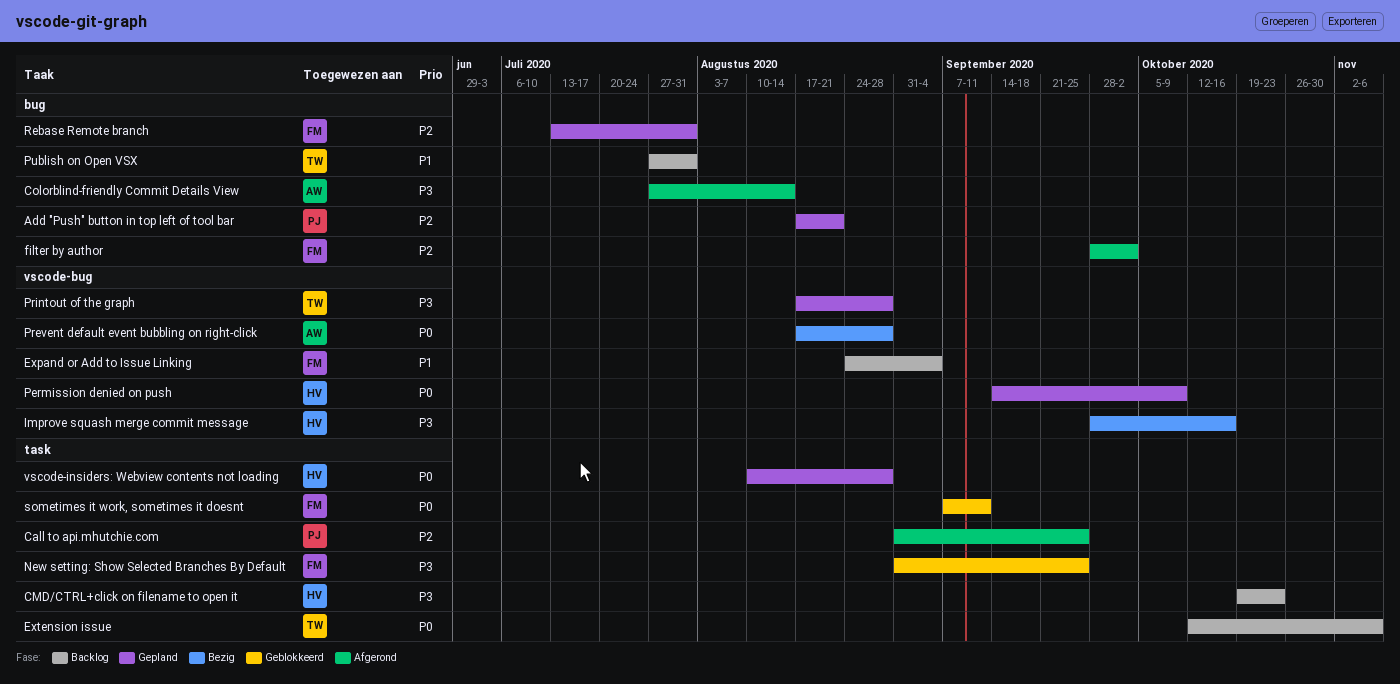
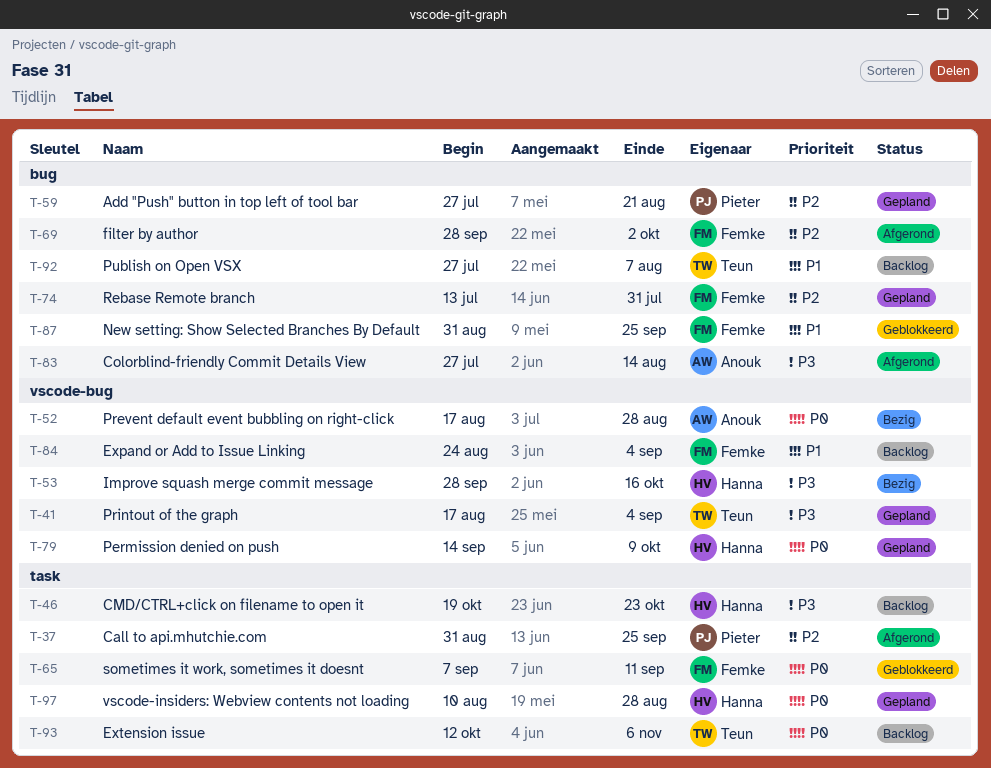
Add "Push" button in top left of tool bar, start: Aug 17 -> Jul 27
New setting: Show Selected Branches By Default, priority: P3 -> P1
New setting: Show Selected Branches By Default, label: task -> bug
Printout of the graph, due: Aug 28 -> Sep 4
Publish on Open VSX, due: Jul 31 -> Aug 7

